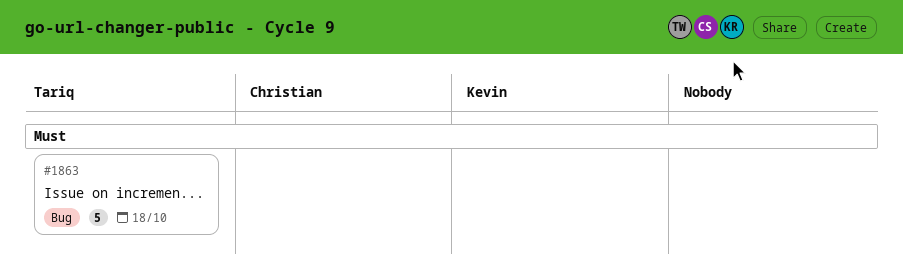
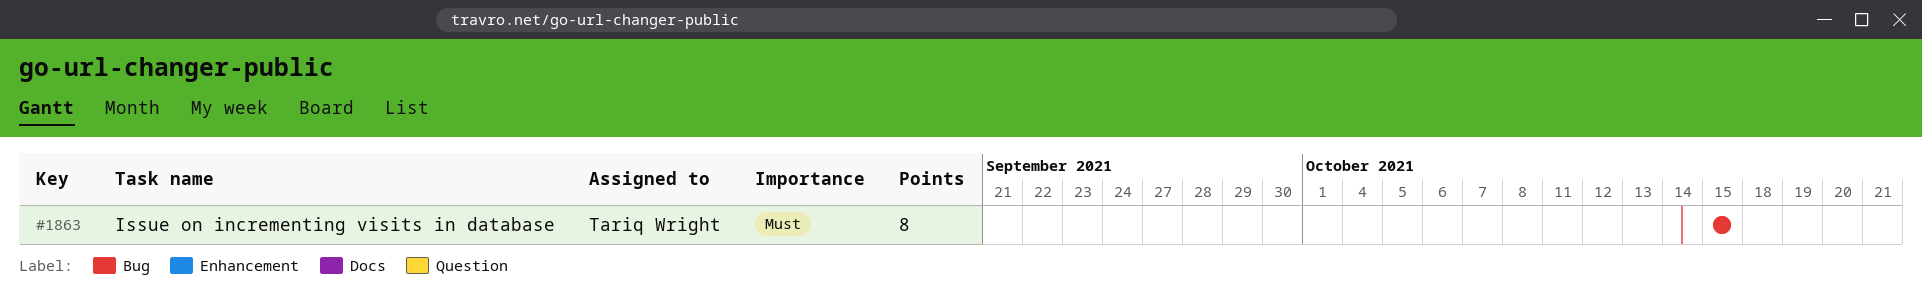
#1863, estimate: 5 -> 8
#1863, due: Oct 18 -> Oct 15

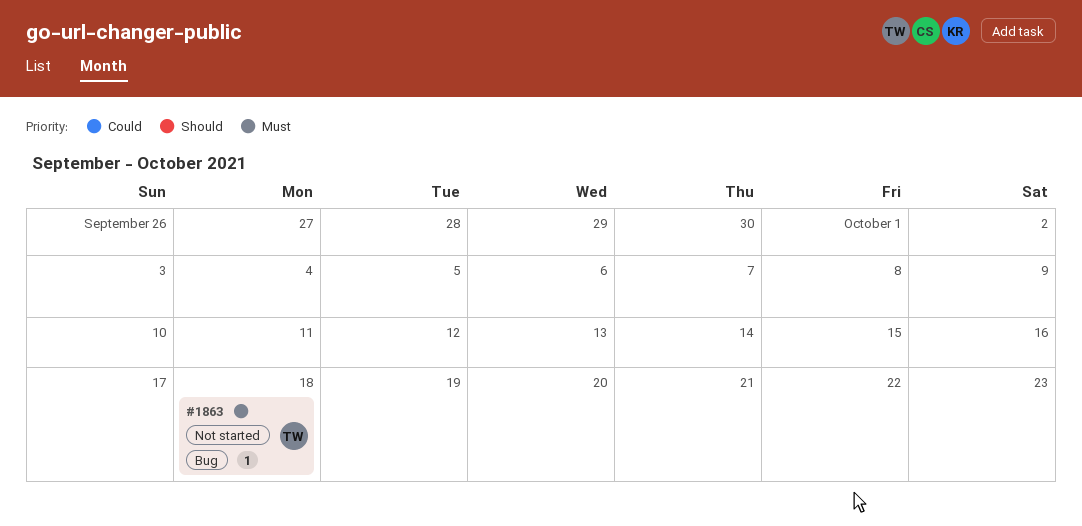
#1863, estimate: 8 -> 1
#1863, due: Oct 15 -> Oct 18

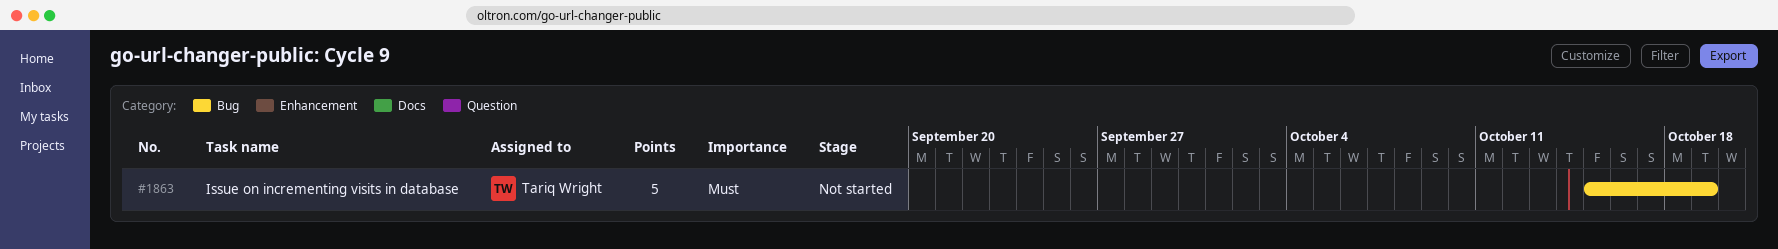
#1863, estimate: 1 -> 5
#1863, due: Oct 18 -> Oct 19

